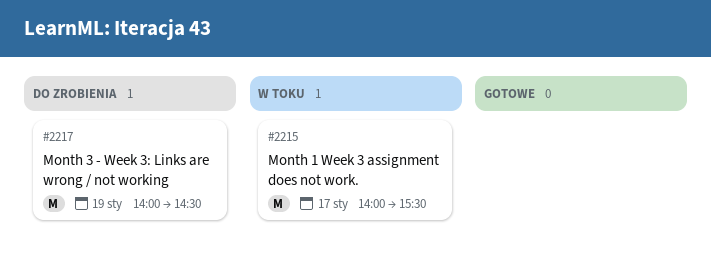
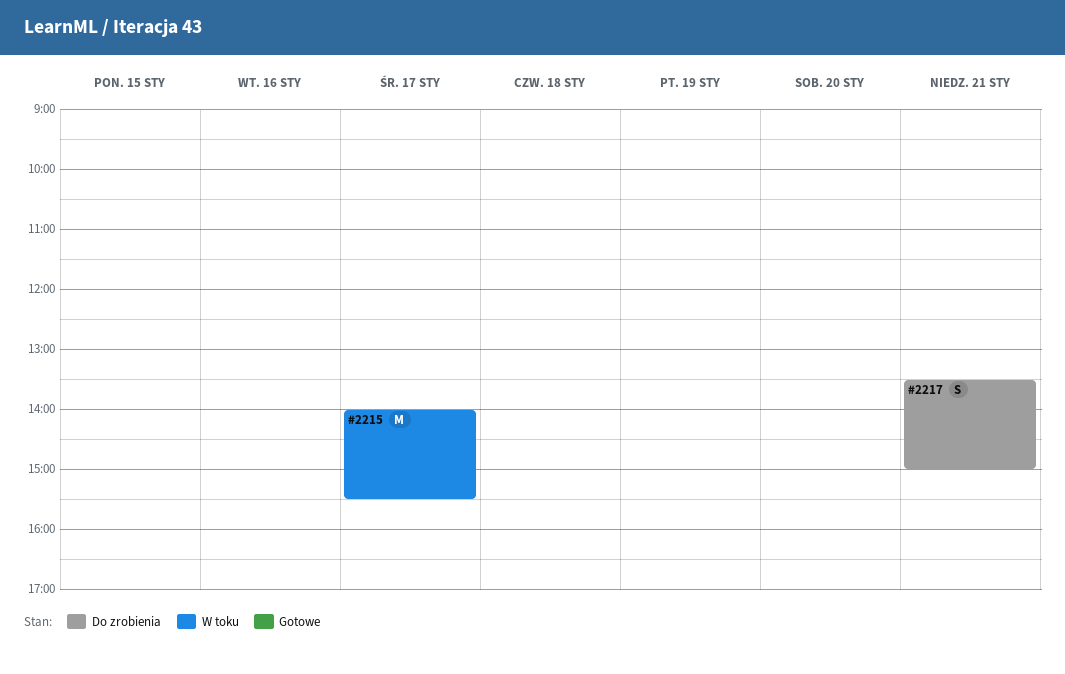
#2217, estimate: M -> S
#2217, day: Jan 19 -> Jan 21
#2217, begins: 14:00 -> 13:30
#2217, ends: 14:30 -> 15:00

